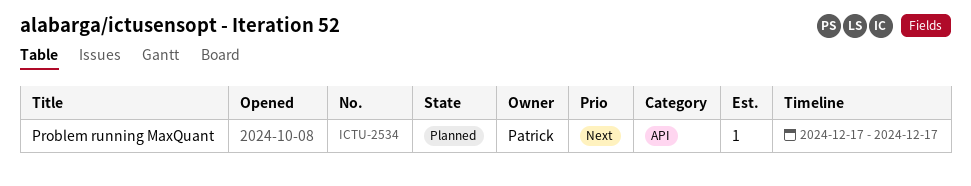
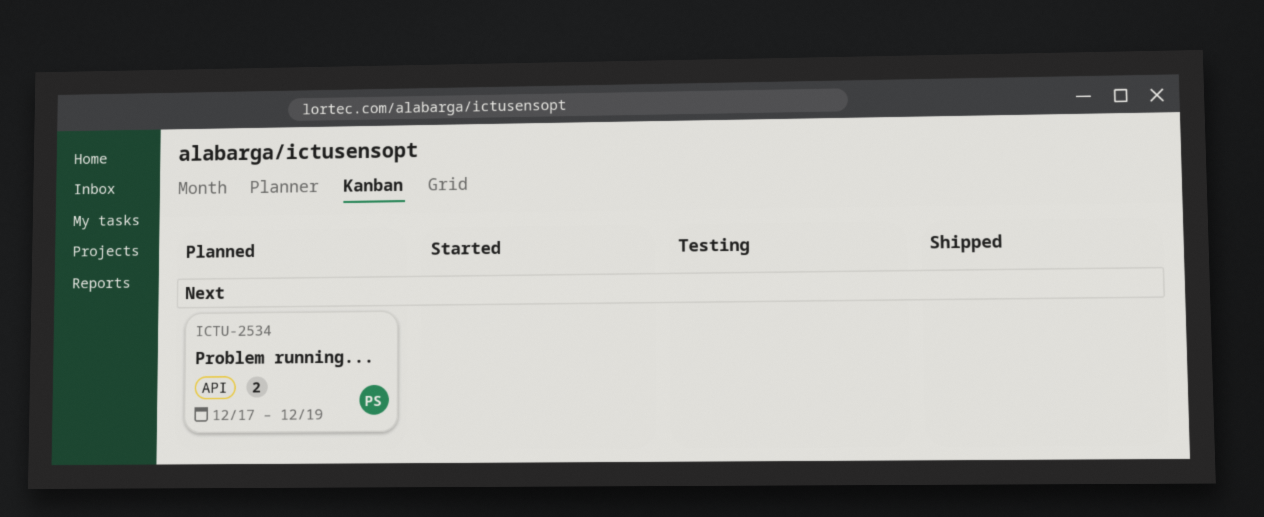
ICTU-2534, estimate: 1 -> 2
ICTU-2534, due: Dec 17 -> Dec 19

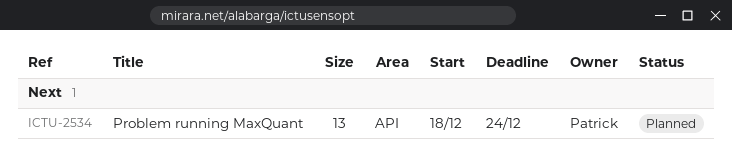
ICTU-2534, estimate: 2 -> 13
ICTU-2534, start: Dec 17 -> Dec 18
ICTU-2534, due: Dec 19 -> Dec 24

